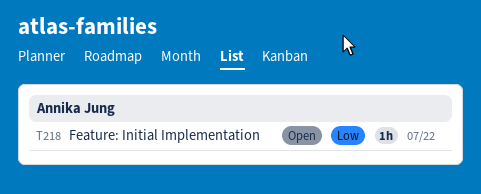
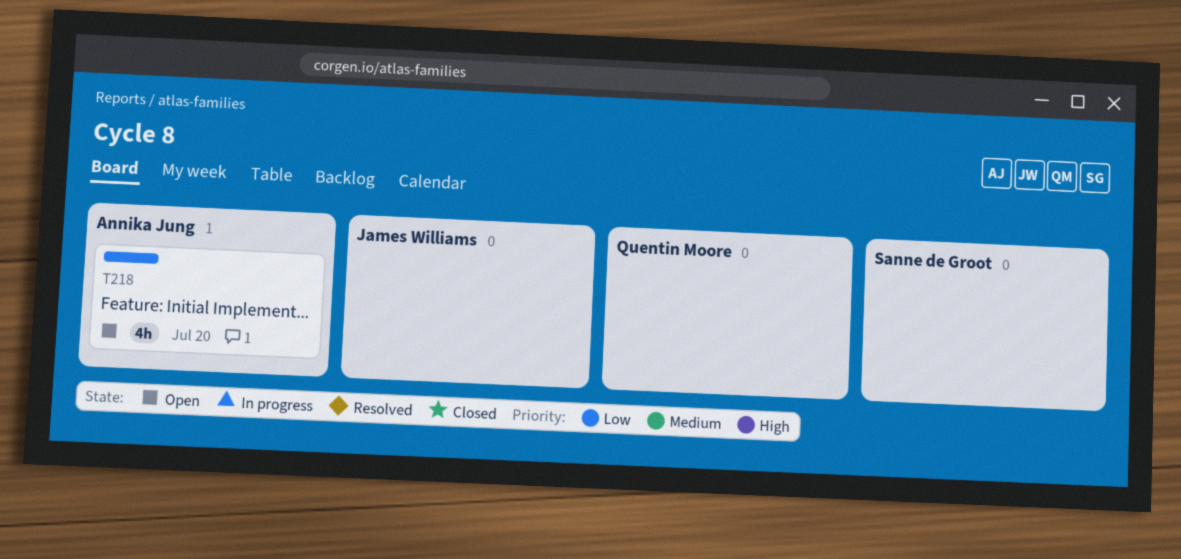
T218, estimate: 1h -> 4h
T218, due: Jul 22 -> Jul 20

